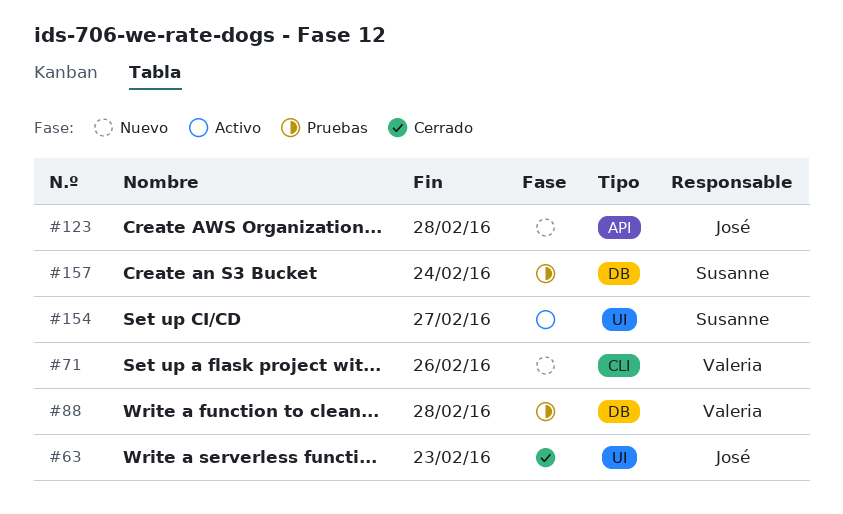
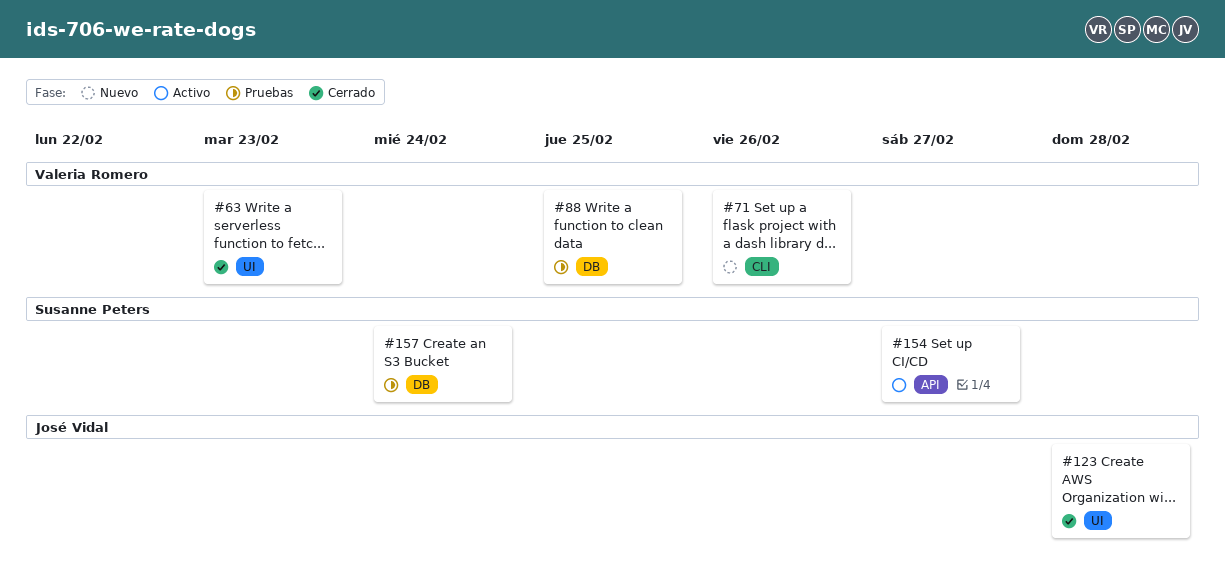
#63, owner: José Vidal -> Valeria Romero
#88, due: Feb 28 -> Feb 25
#123, status: Nuevo -> Cerrado
#123, label: API -> UI
#154, label: UI -> API

